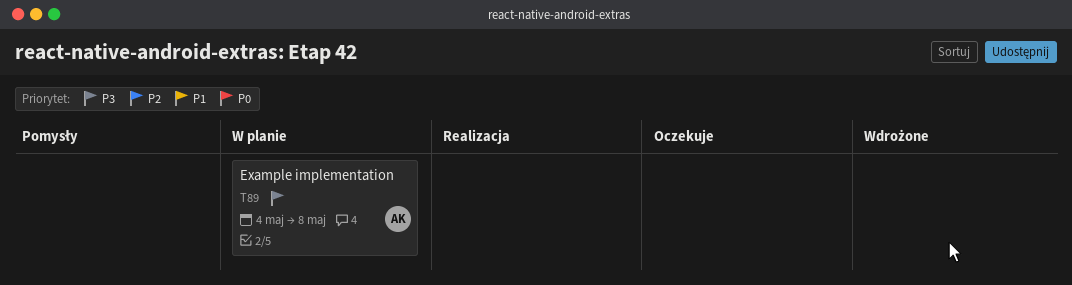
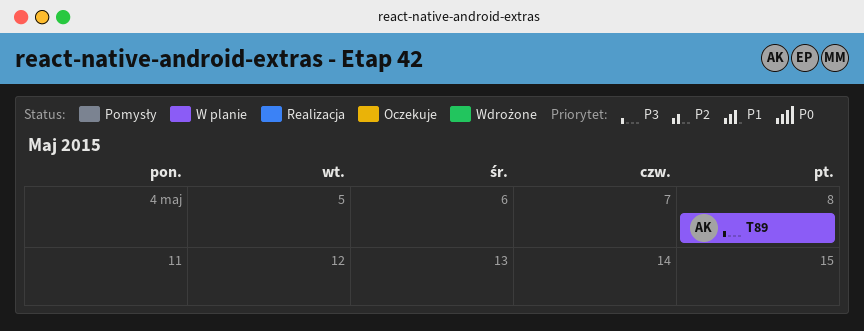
T89, start: May 4 -> May 8

